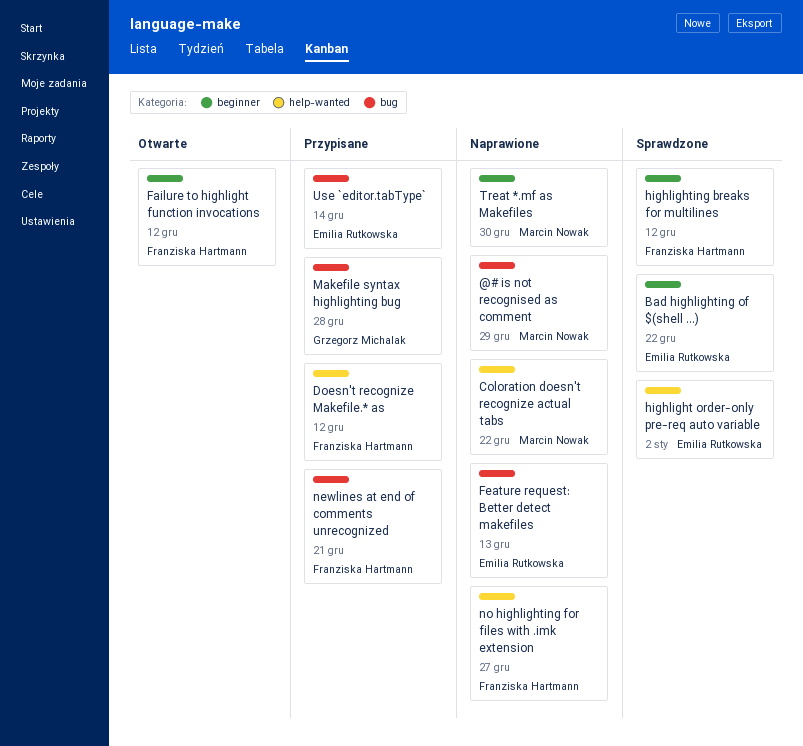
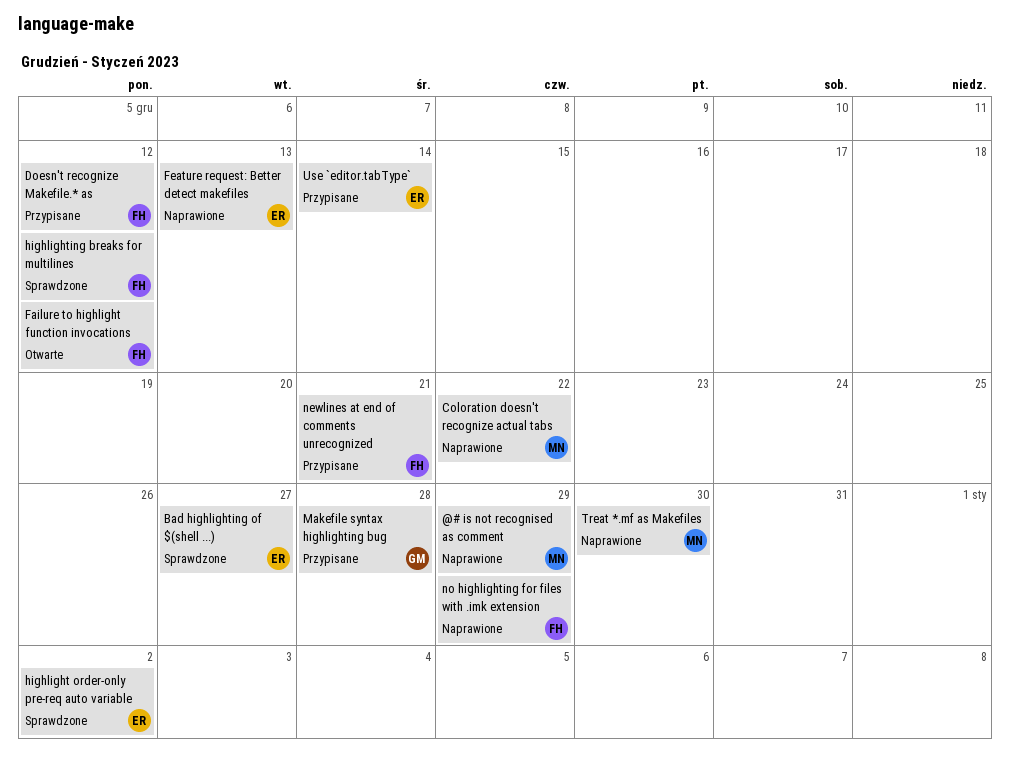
Bad highlighting of $(shell ...), due: Dec 22 -> Dec 27
no highlighting for files with .imk extension, due: Dec 27 -> Dec 29

